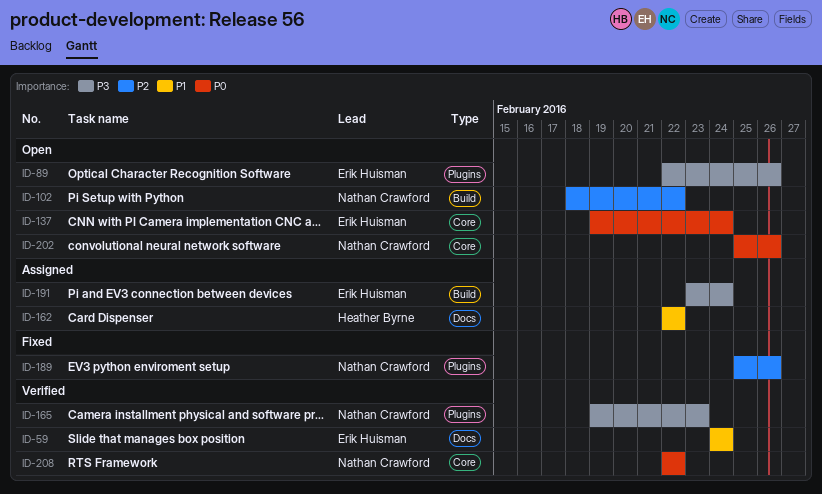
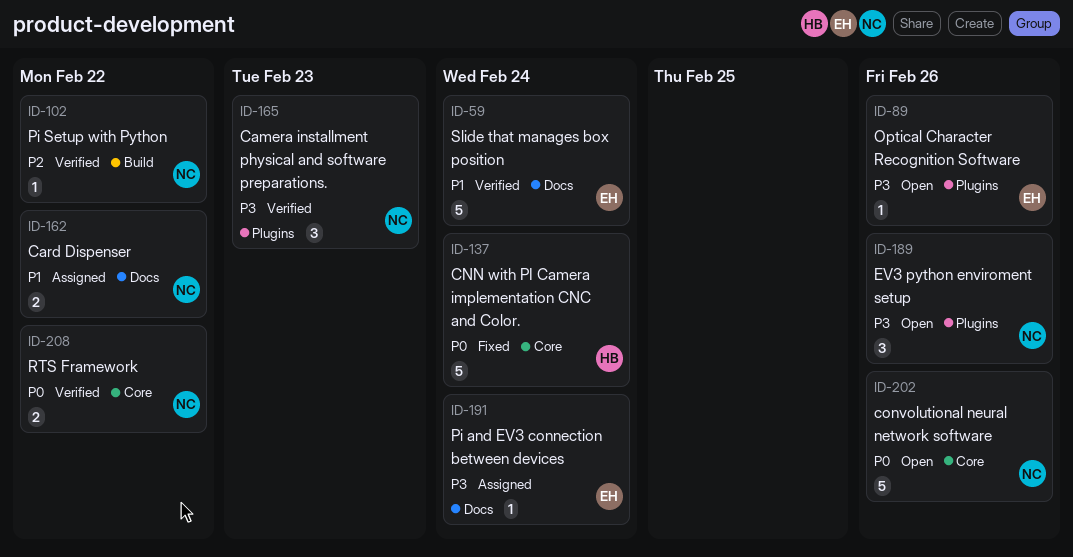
ID-102, status: Open -> Verified
ID-137, status: Open -> Fixed
ID-137, owner: Erik Huisman -> Heather Byrne
ID-162, owner: Heather Byrne -> Nathan Crawford
ID-189, status: Fixed -> Open
ID-189, priority: P2 -> P3
ID-191, label: Build -> Docs

